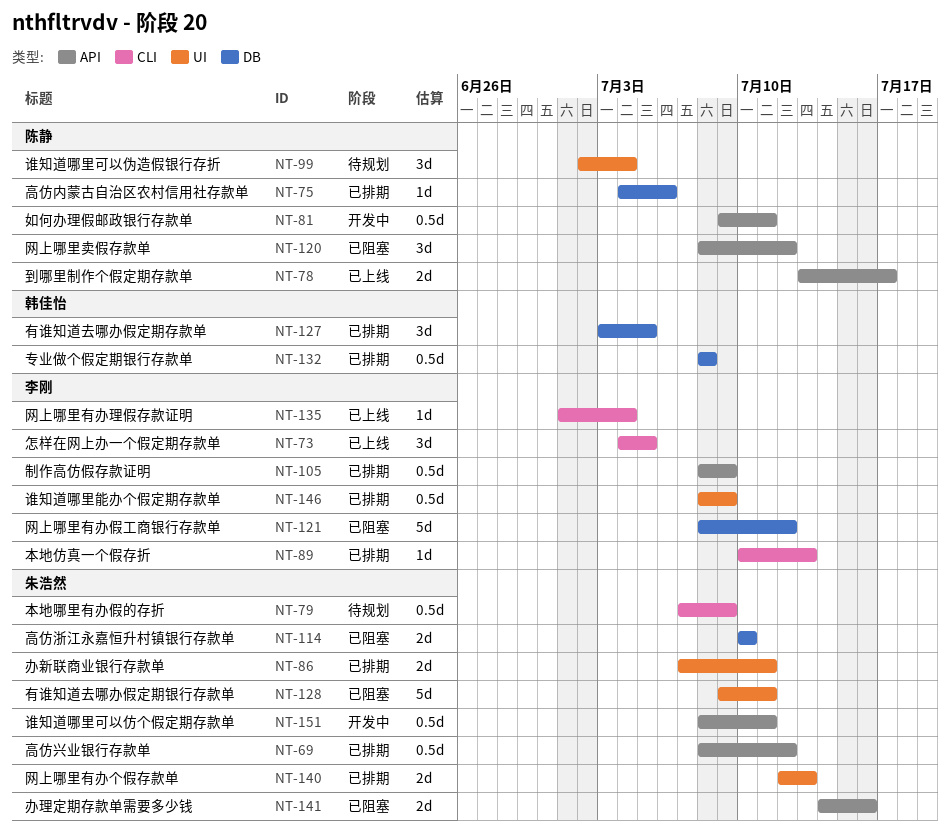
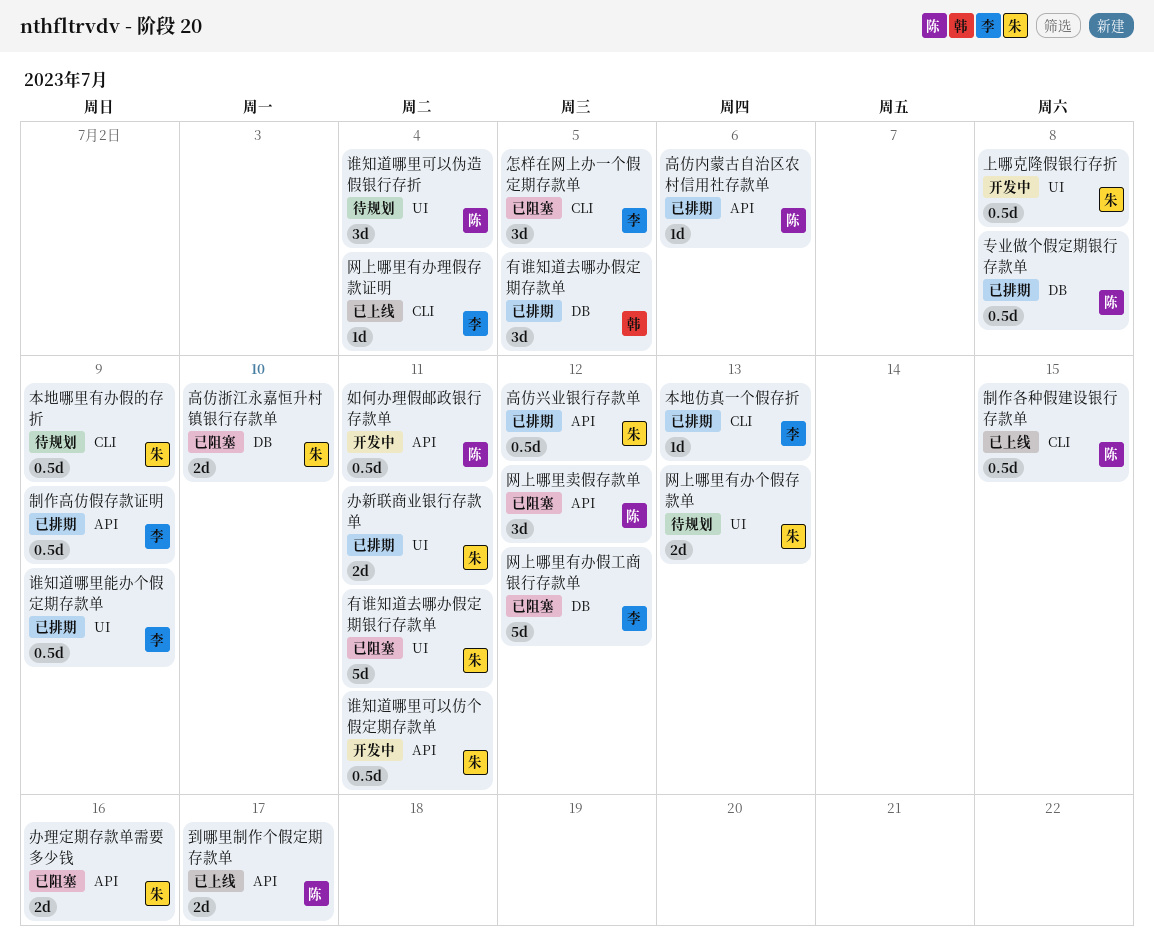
上哪克隆假银行存折: none -> present
专业做个假定期银行存款单, owner: 韩佳怡 -> 陈静
制作各种假建设银行存款单: none -> present
怎样在网上办一个假定期存款单, status: 已上线 -> 已阻塞
网上哪里有办个假存款单, status: 已排期 -> 待规划
高仿内蒙古自治区农村信用社存款单, label: DB -> API

